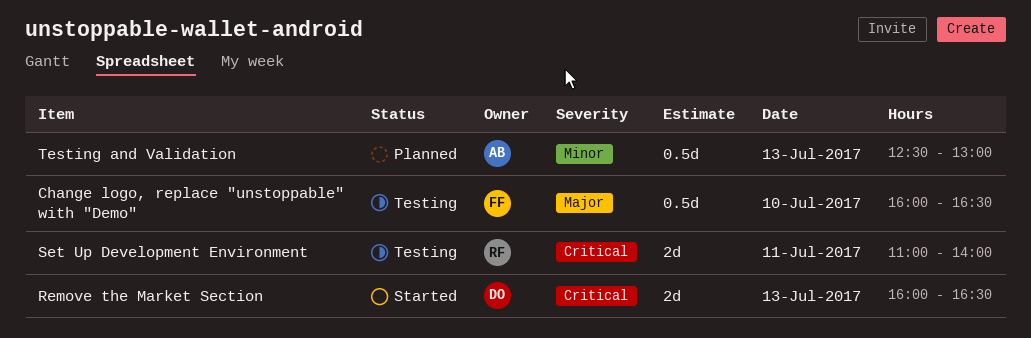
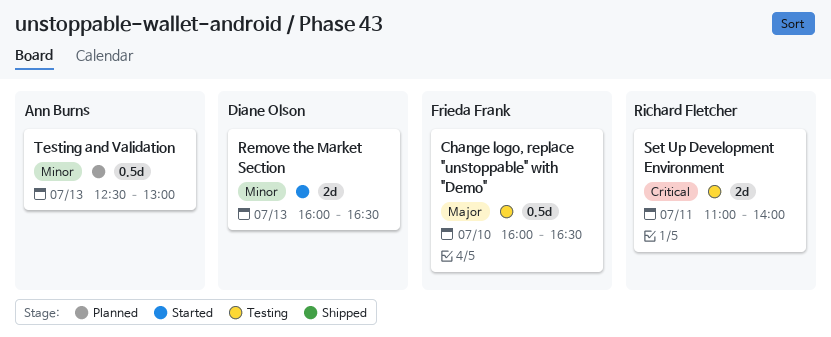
Remove the Market Section, priority: Critical -> Minor

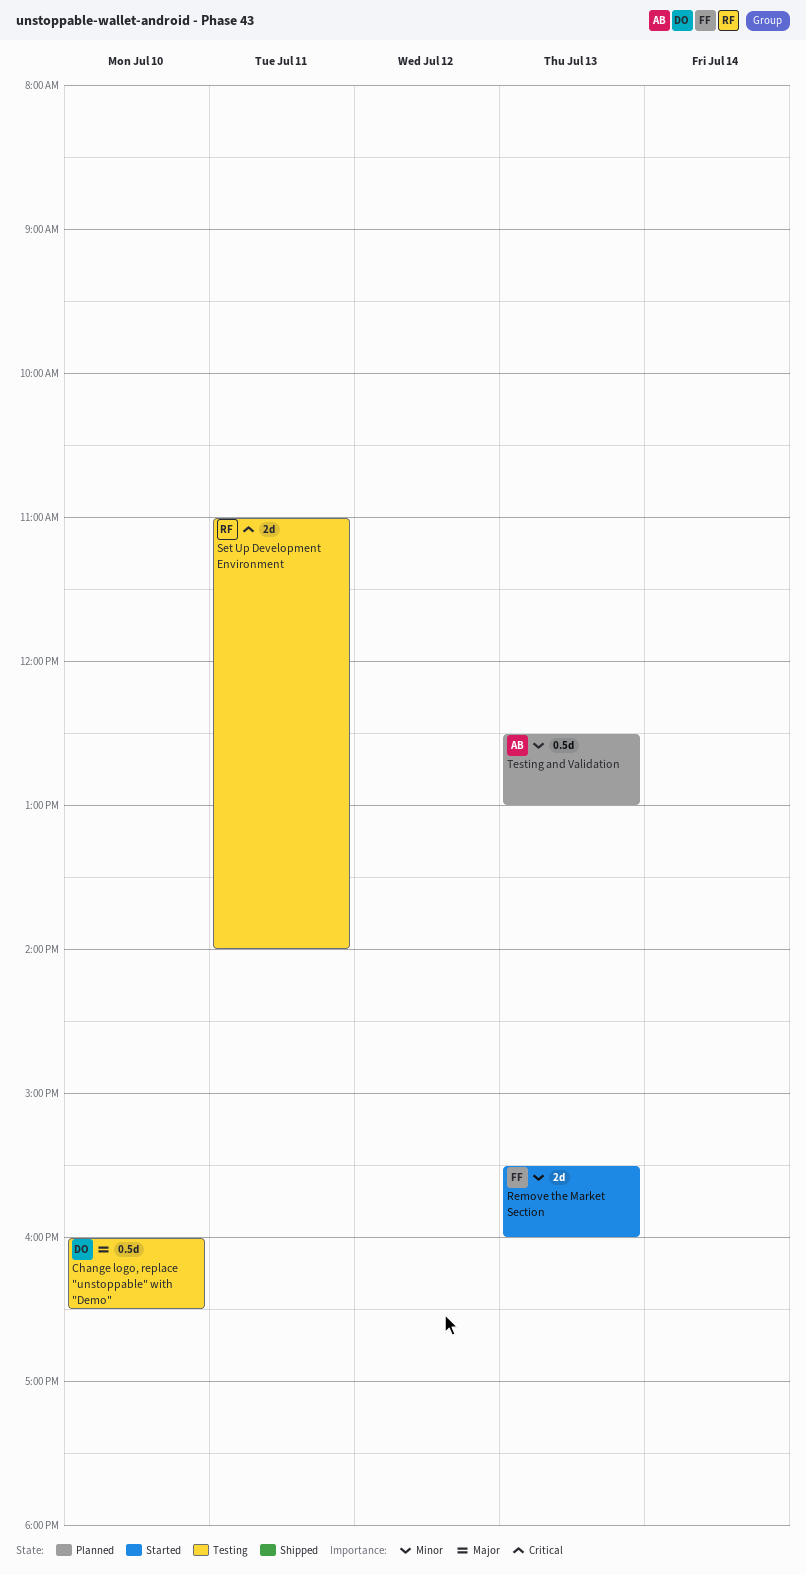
Change logo, replace "unstoppable" with "Demo", owner: Frieda Frank -> Diane Olson
Remove the Market Section, owner: Diane Olson -> Frieda Frank
Remove the Market Section, begins: 16:00 -> 15:30
Remove the Market Section, ends: 16:30 -> 16:00

